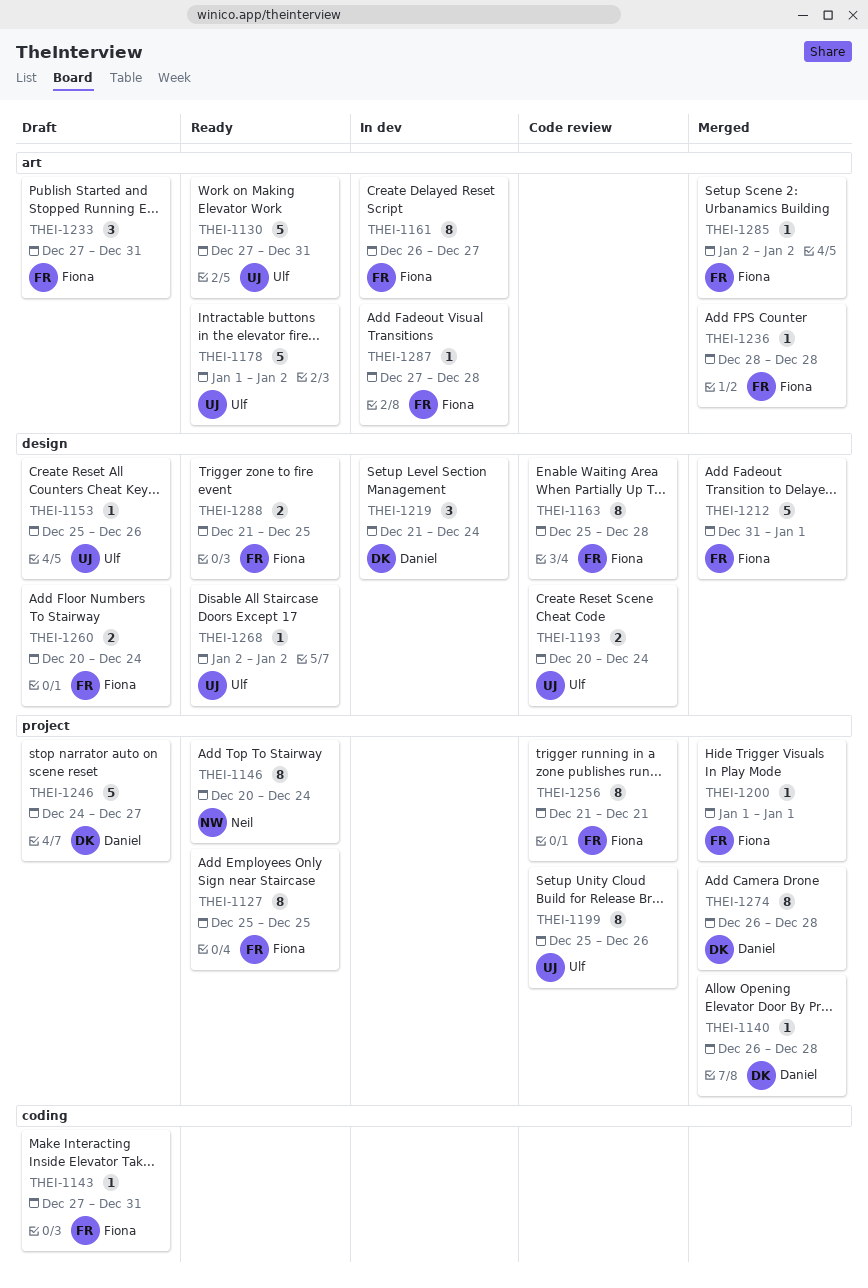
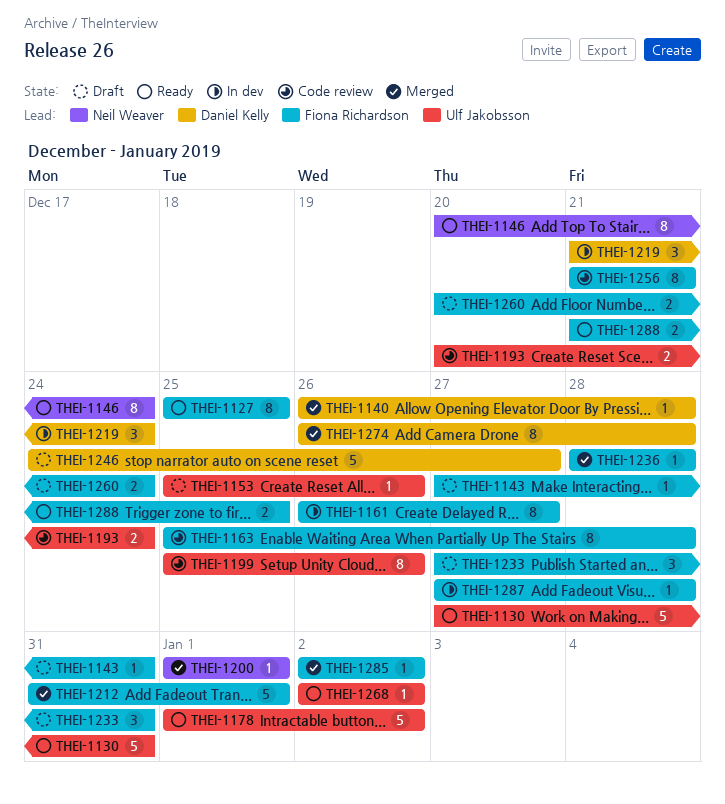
THEI-1200, owner: Fiona Richardson -> Neil Weaver

